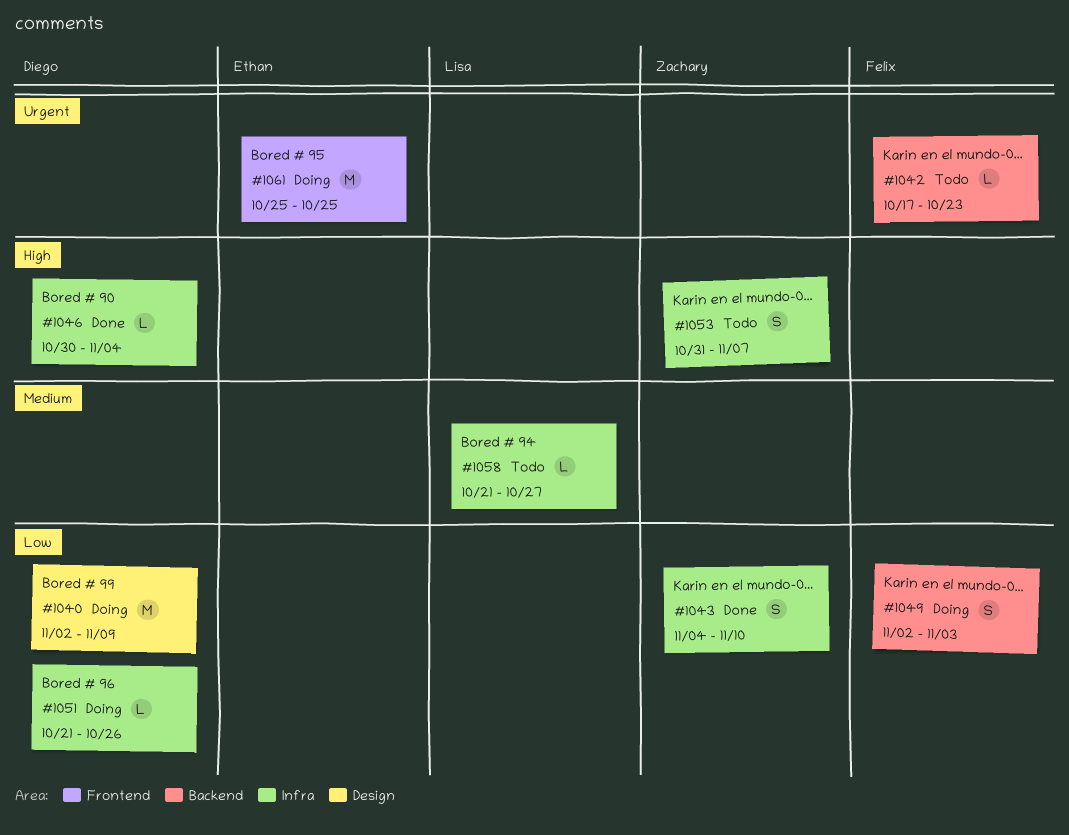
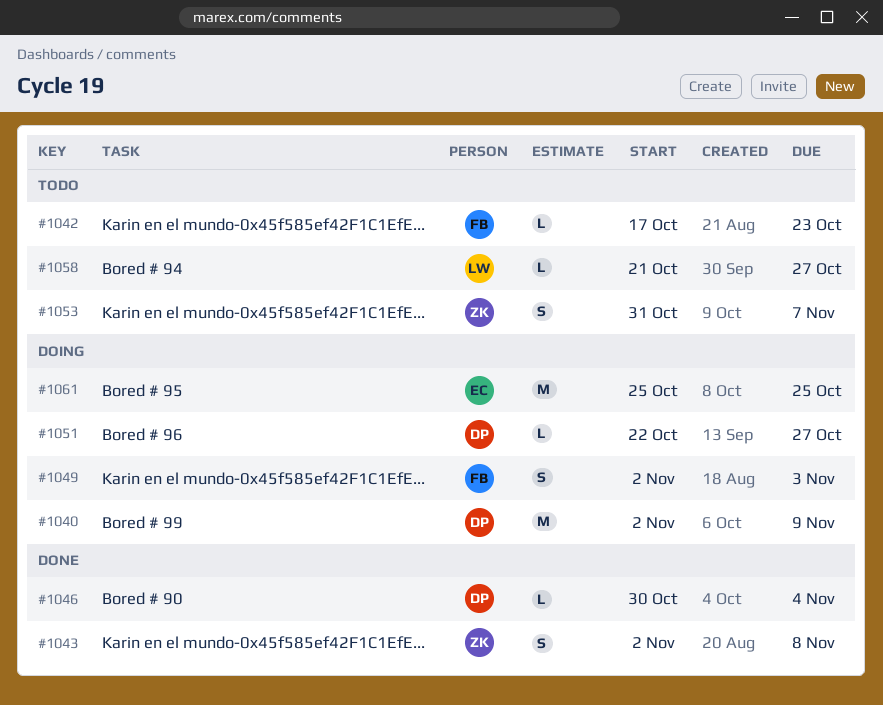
#1043, start: Nov 4 -> Nov 2
#1043, due: Nov 10 -> Nov 8
#1051, start: Oct 21 -> Oct 22
#1051, due: Oct 26 -> Oct 27

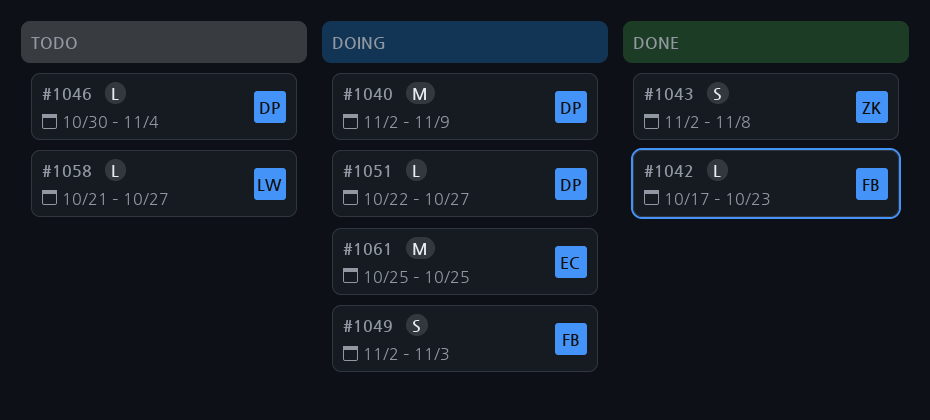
#1042, status: Todo -> Done
#1046, status: Done -> Todo
#1053: present -> none

